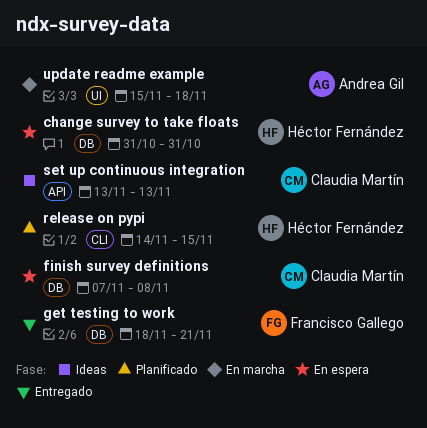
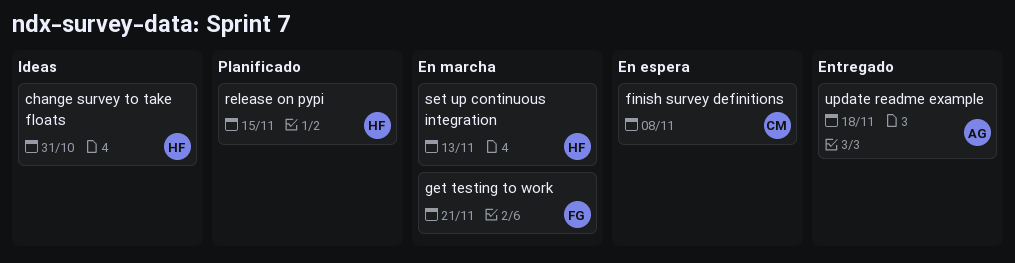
change survey to take floats, status: En espera -> Ideas
get testing to work, status: Entregado -> En marcha
set up continuous integration, status: Ideas -> En marcha
set up continuous integration, owner: Claudia Martín -> Héctor Fernández
update readme example, status: En marcha -> Entregado

